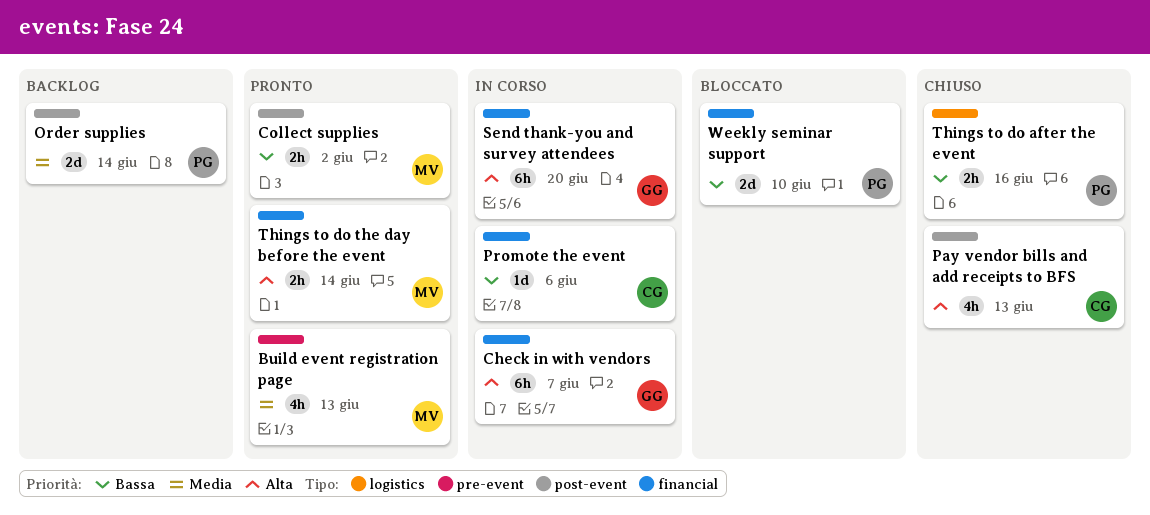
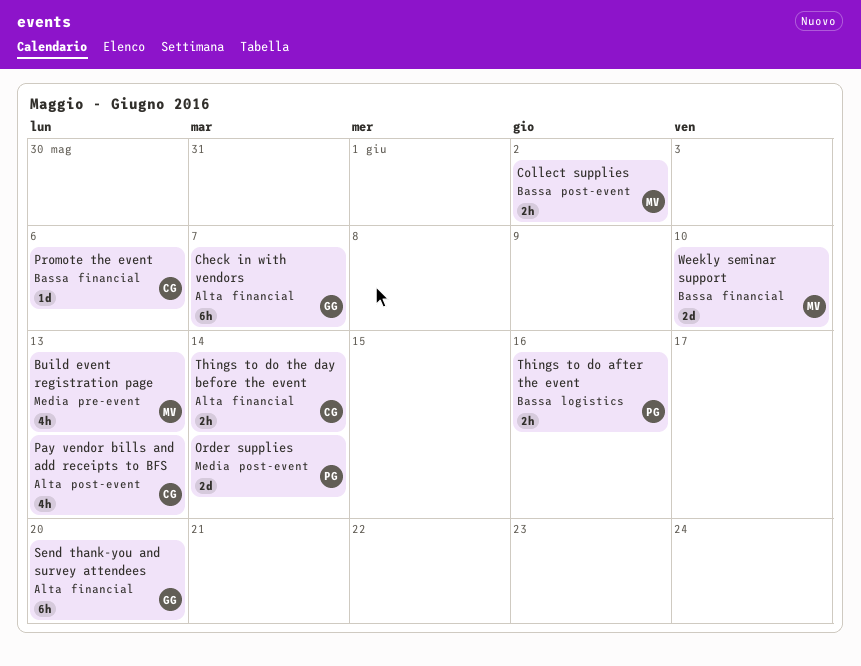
Things to do the day before the event, owner: MV -> CG
Weekly seminar support, owner: PG -> MV

